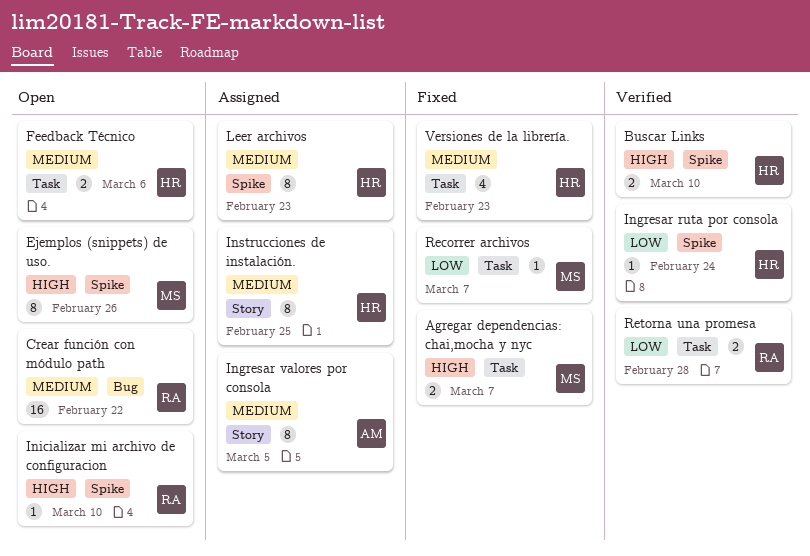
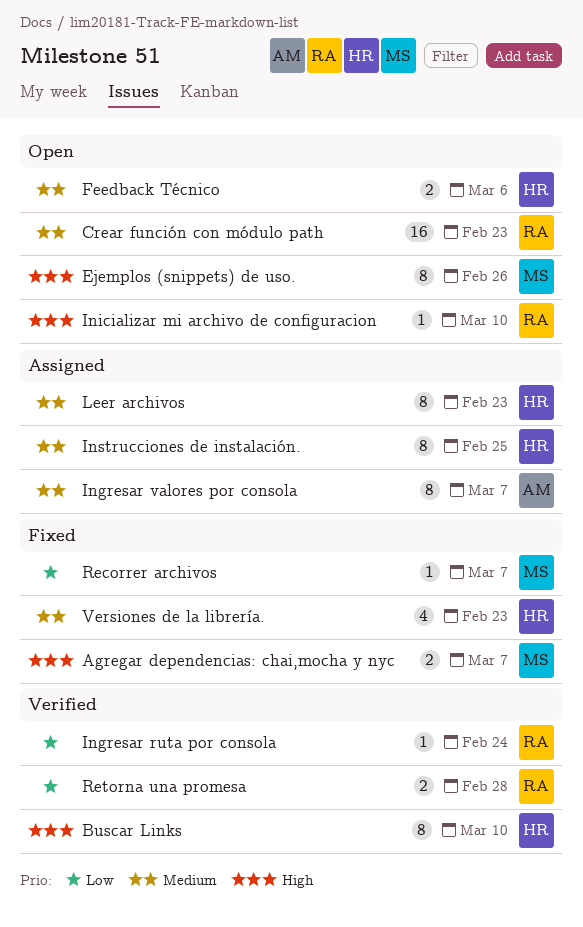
Buscar Links, estimate: 2 -> 8
Crear función con módulo path, due: Feb 22 -> Feb 23
Ingresar ruta por consola, owner: HR -> RA
Ingresar valores por consola, due: Mar 5 -> Mar 7

